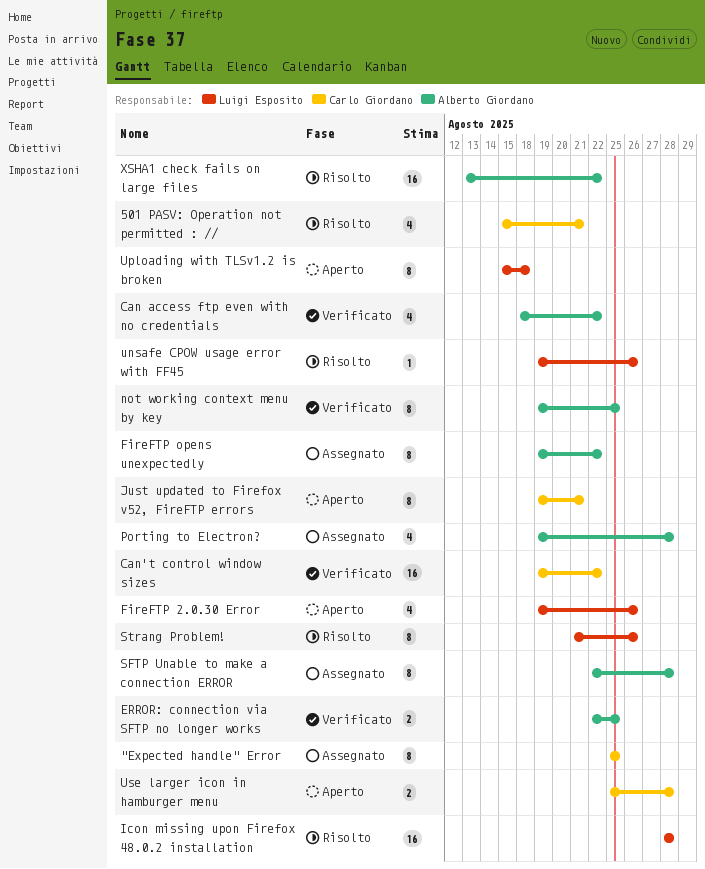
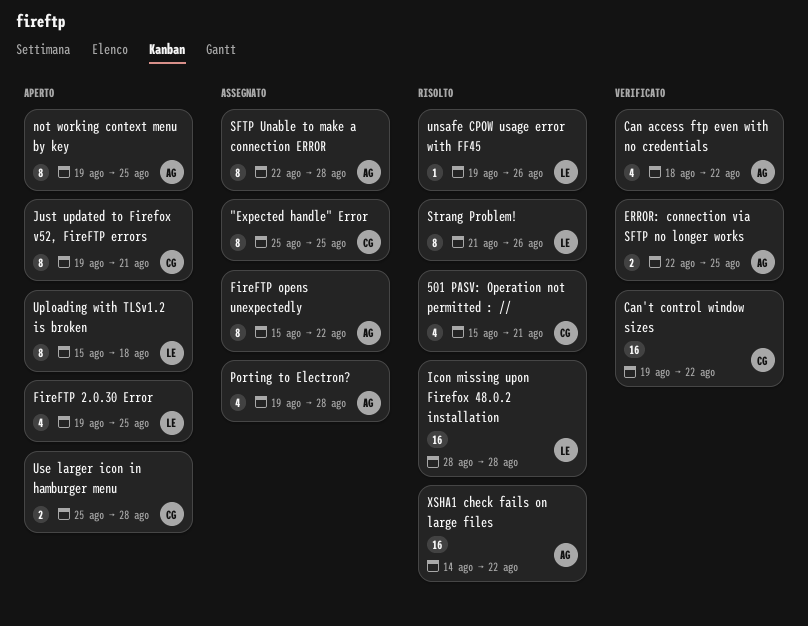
FireFTP 2.0.30 Error, due: Aug 26 -> Aug 25
FireFTP opens unexpectedly, start: Aug 19 -> Aug 15
not working context menu by key, status: Verificato -> Aperto
XSHA1 check fails on large files, start: Aug 13 -> Aug 14

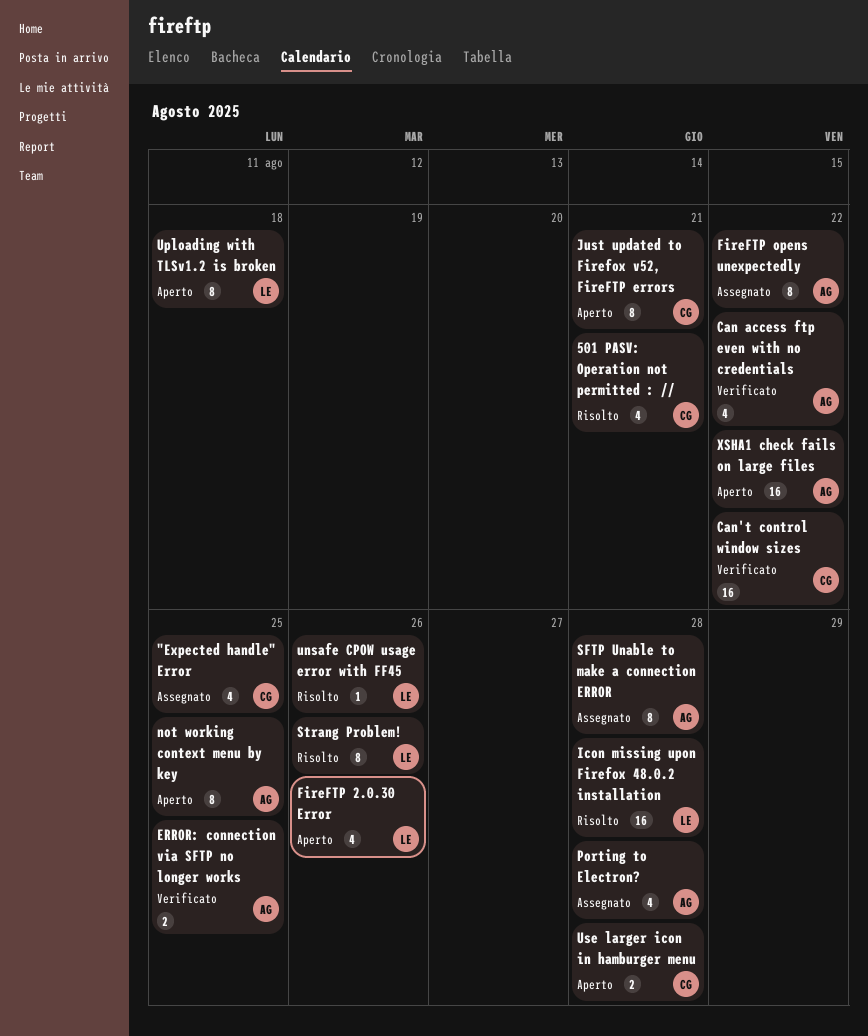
"Expected handle" Error, estimate: 8 -> 4
FireFTP 2.0.30 Error, due: Aug 25 -> Aug 26
XSHA1 check fails on large files, status: Risolto -> Aperto

